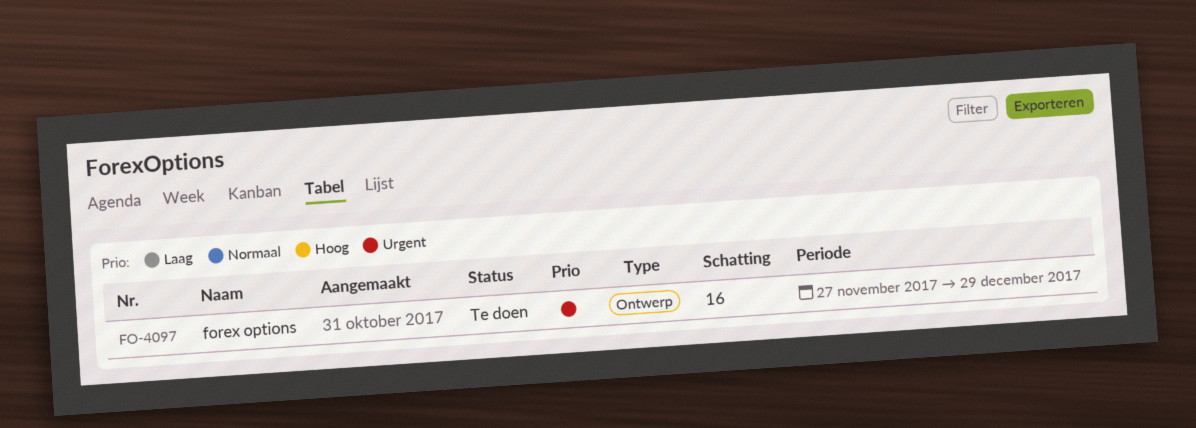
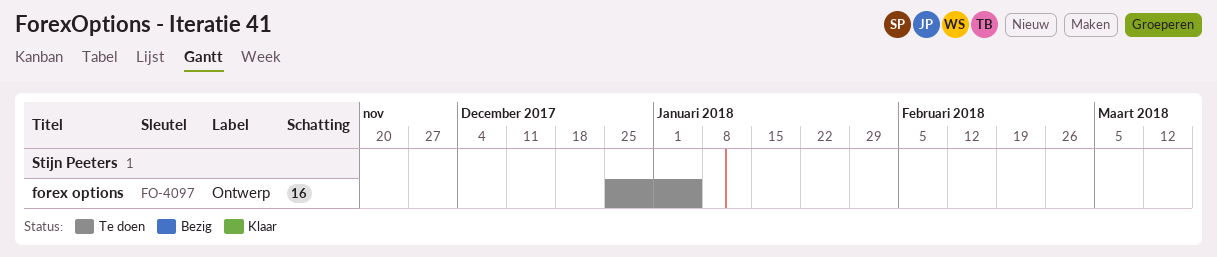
FO-4097, start: Nov 27 -> Dec 25
FO-4097, due: Dec 29 -> Jan 5

